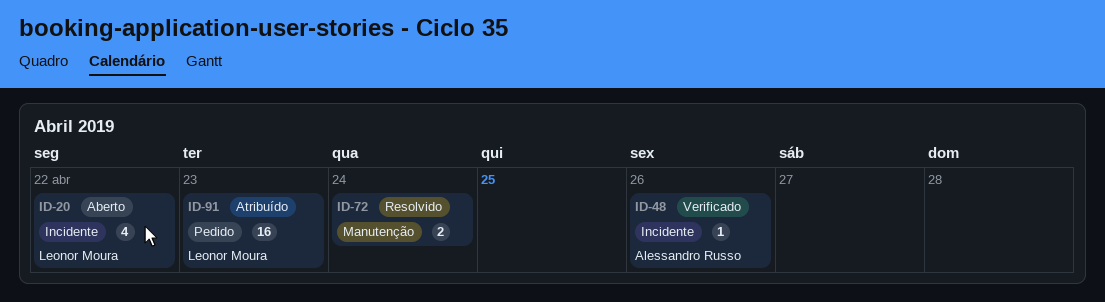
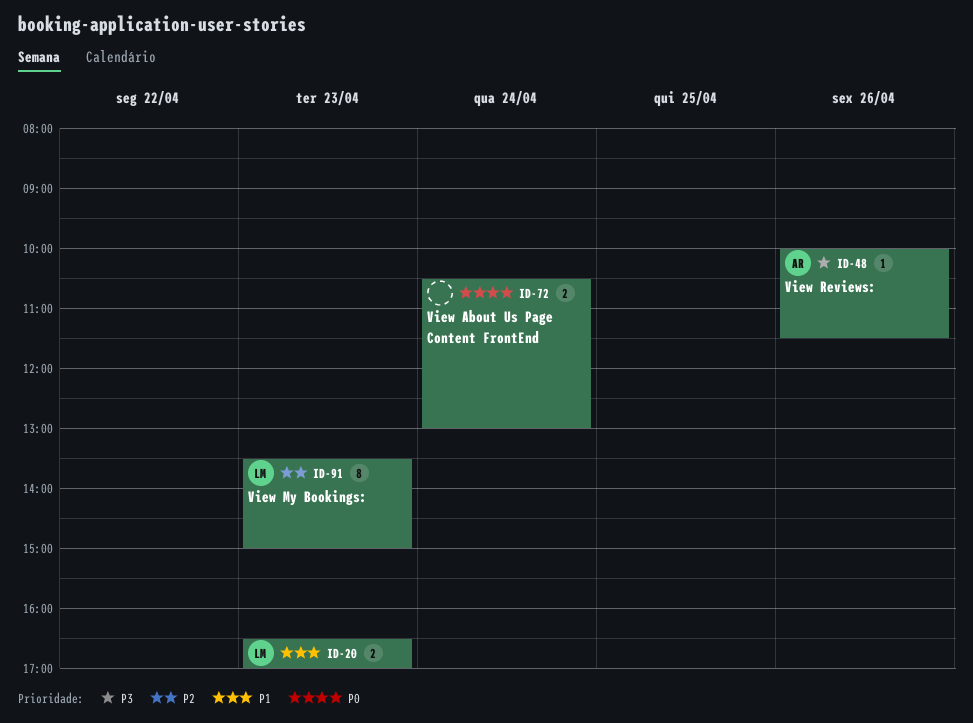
ID-20, estimate: 4 -> 2
ID-20, day: Apr 22 -> Apr 23
ID-91, estimate: 16 -> 8

